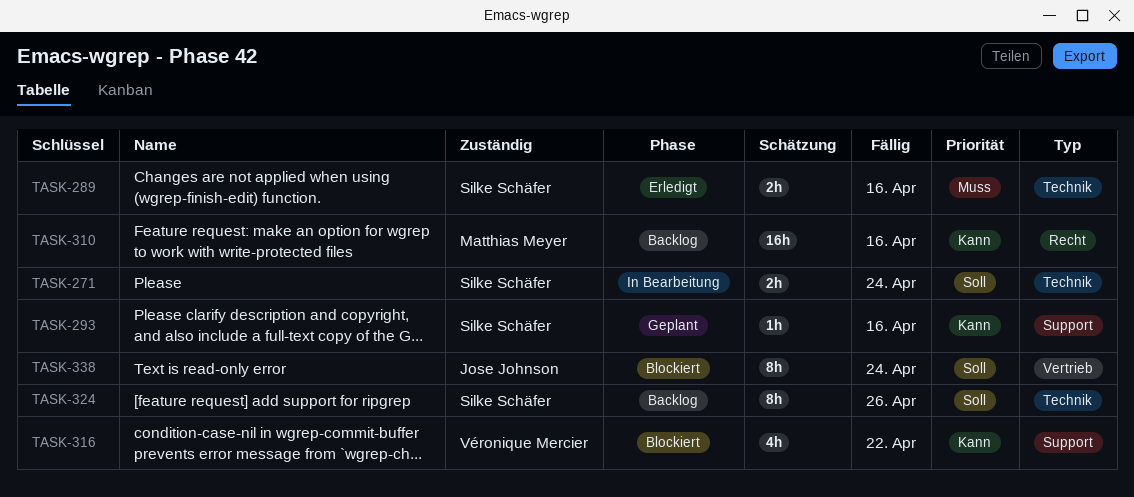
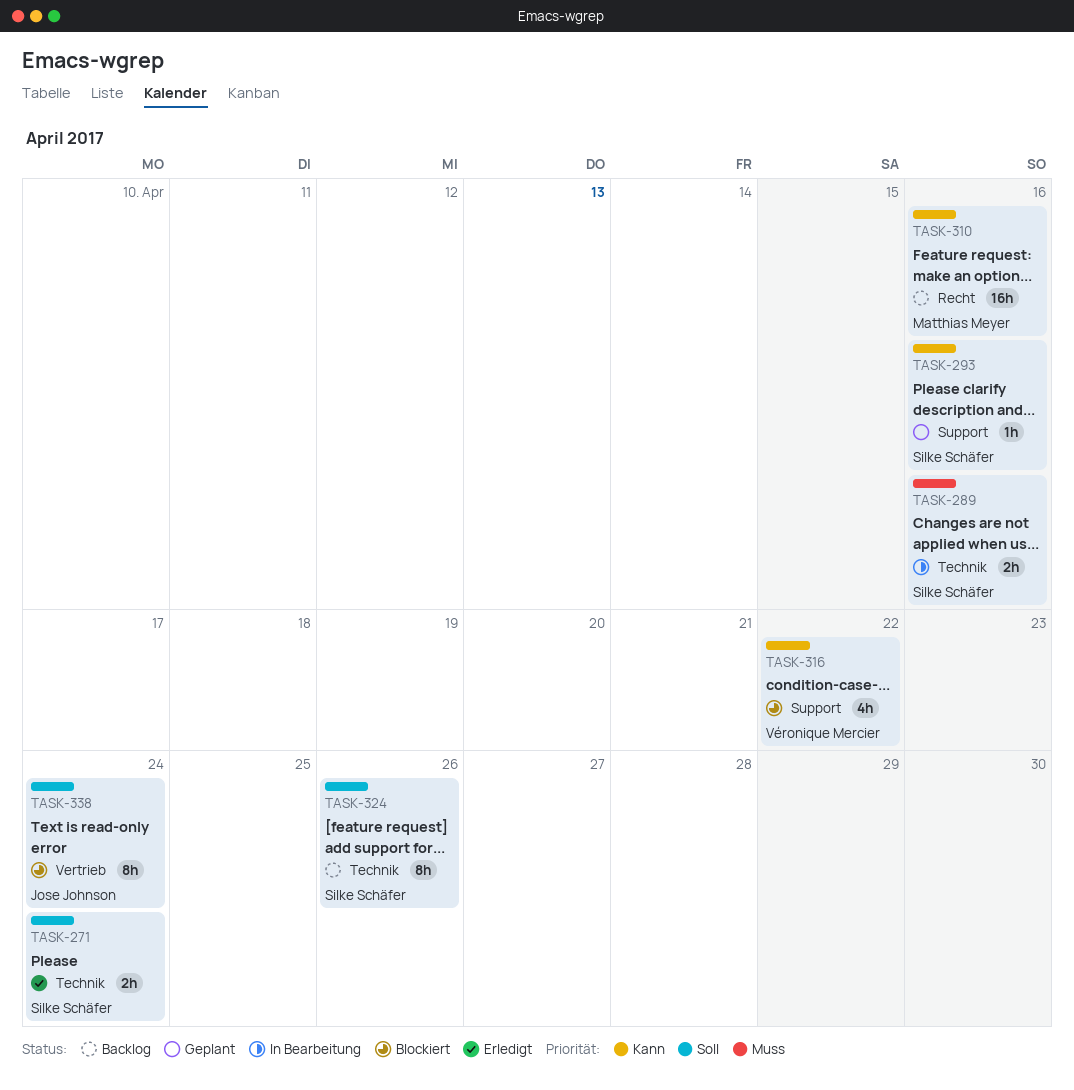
TASK-271, status: In Bearbeitung -> Erledigt
TASK-289, status: Erledigt -> In Bearbeitung

